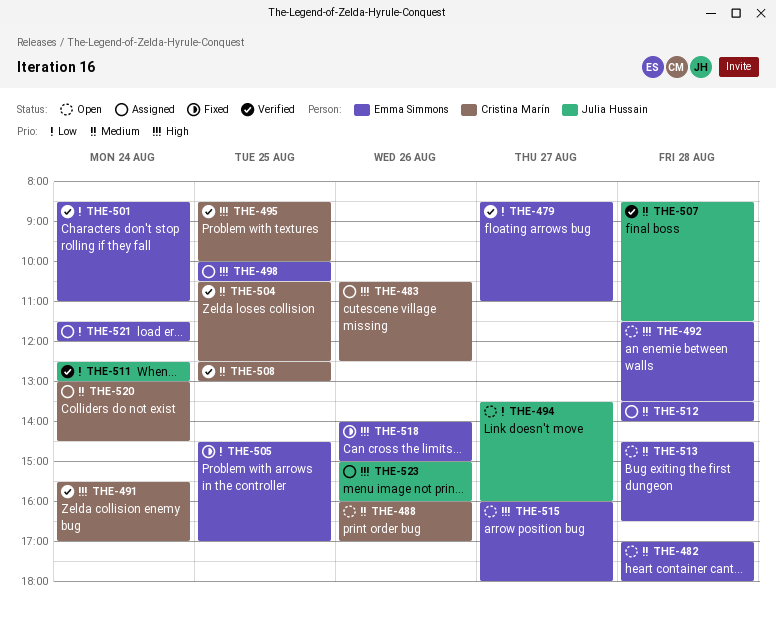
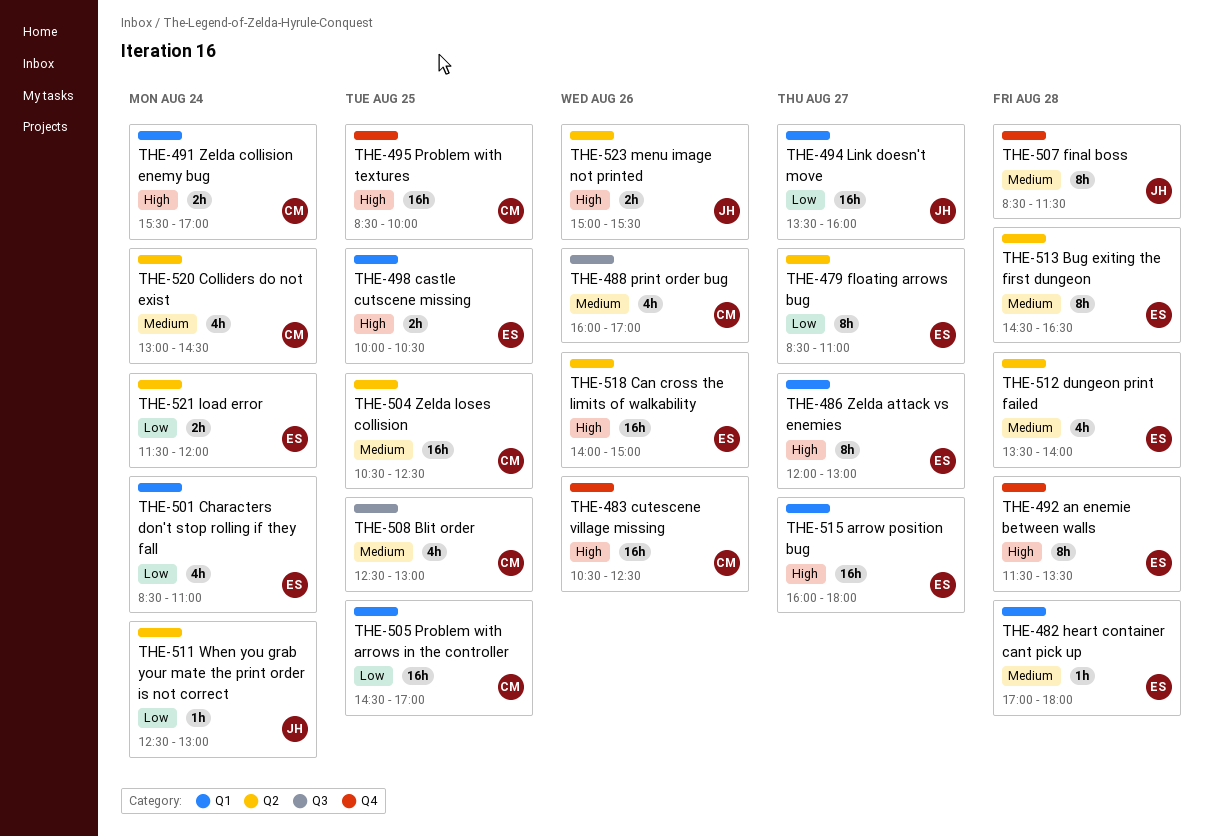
THE-486: none -> present
THE-505, owner: Emma Simmons -> Cristina Marín
THE-523, ends: 16:00 -> 15:30

